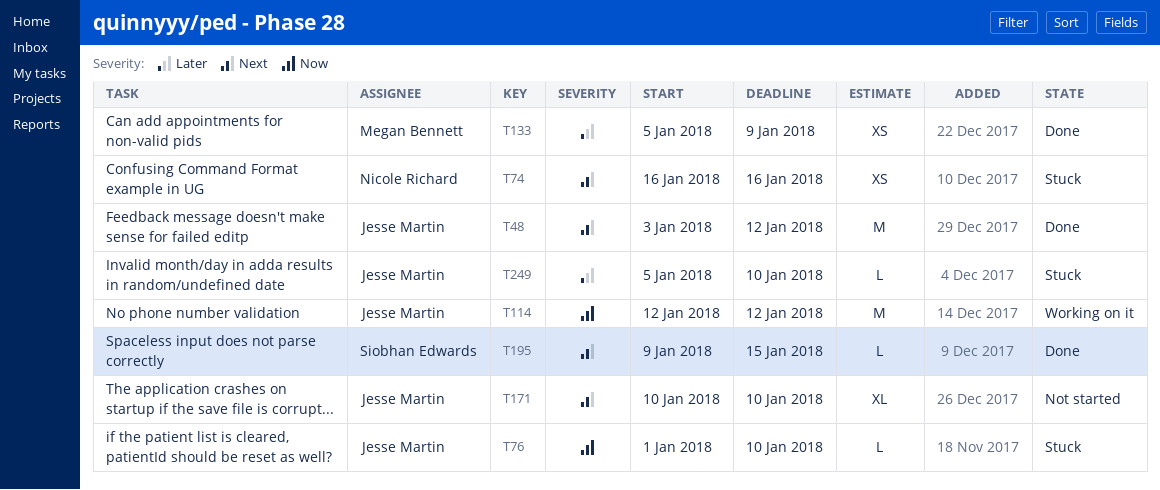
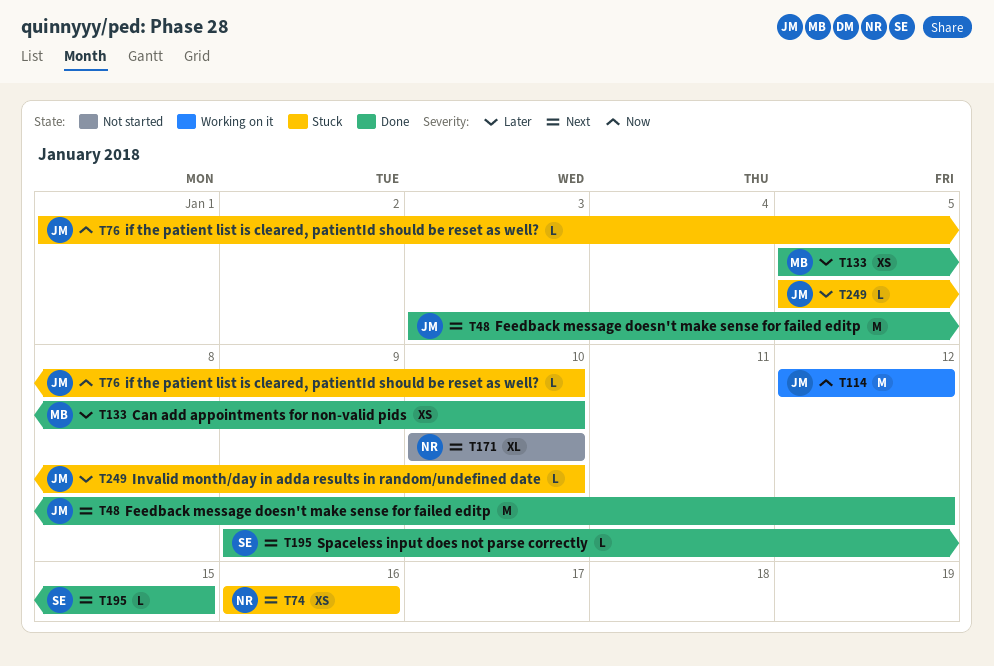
T133, due: Jan 9 -> Jan 10
T171, owner: Jesse Martin -> Nicole Richard

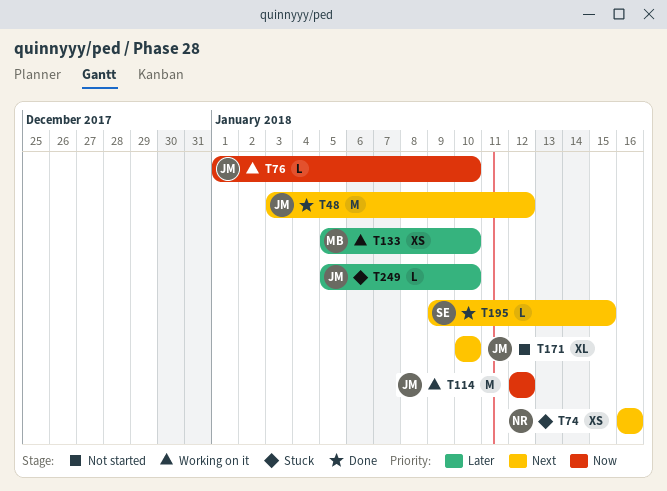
T76, status: Stuck -> Working on it
T133, status: Done -> Working on it
T171, owner: NR -> JM

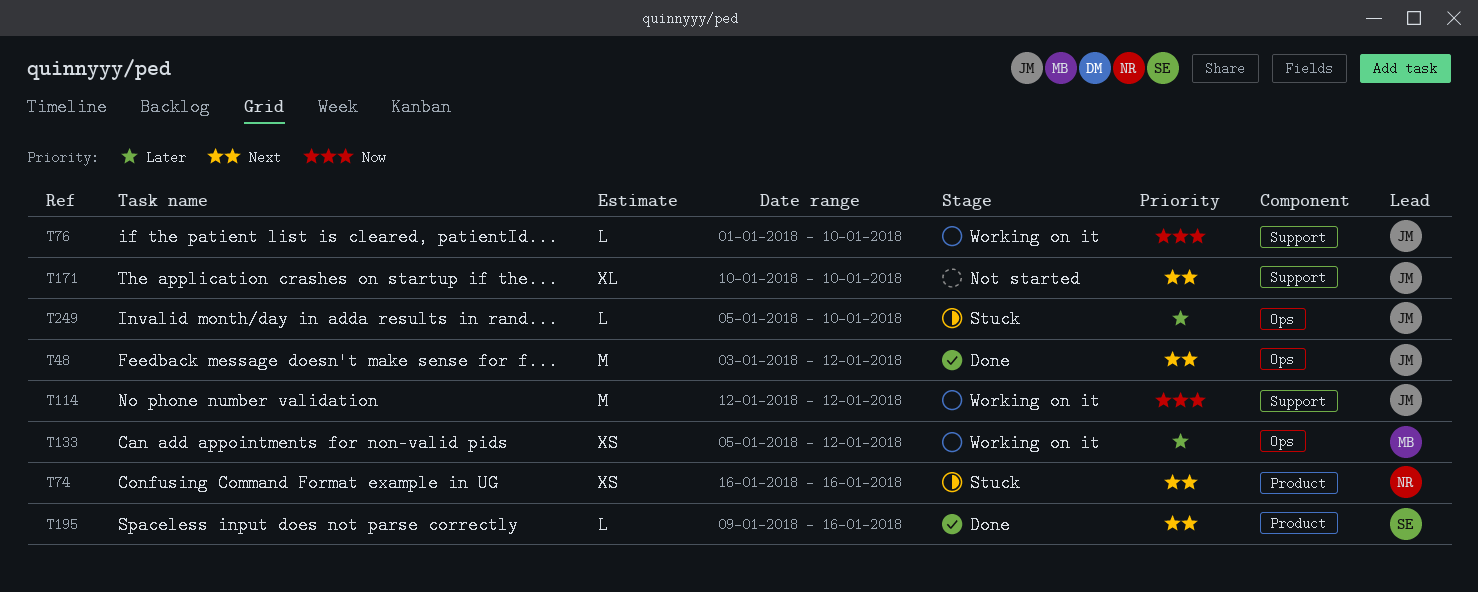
T133, due: Jan 10 -> Jan 12
T195, due: Jan 15 -> Jan 16

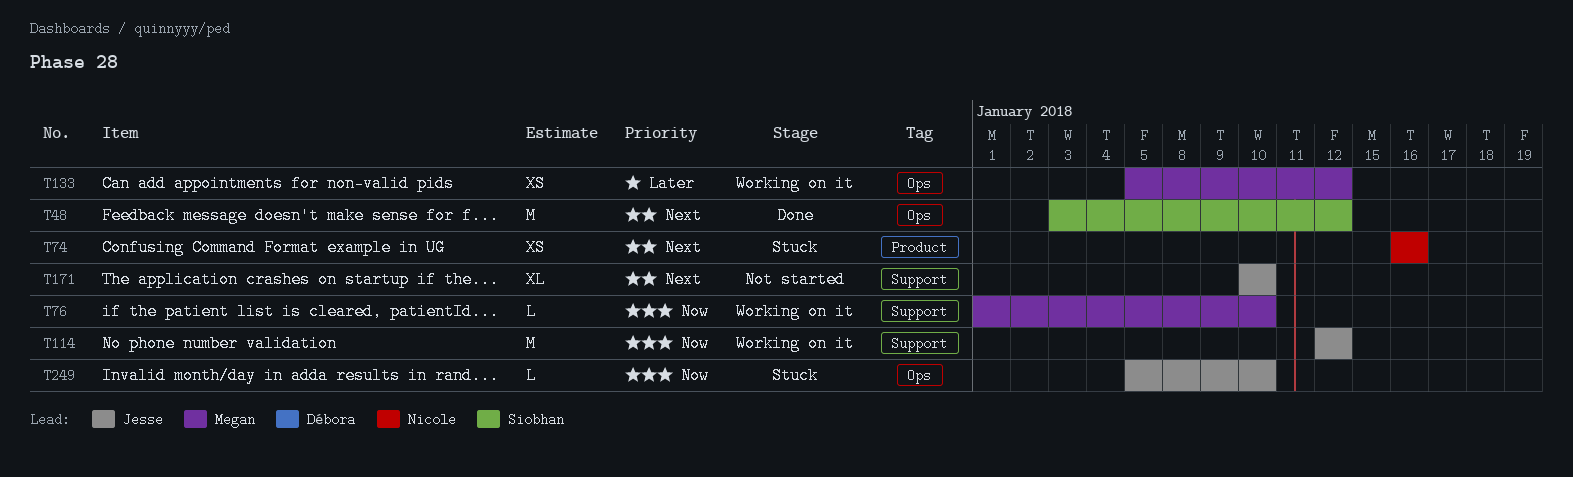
T48, owner: Jesse -> Siobhan
T76, owner: Jesse -> Megan
T195: present -> none
T249, priority: Later -> Now

